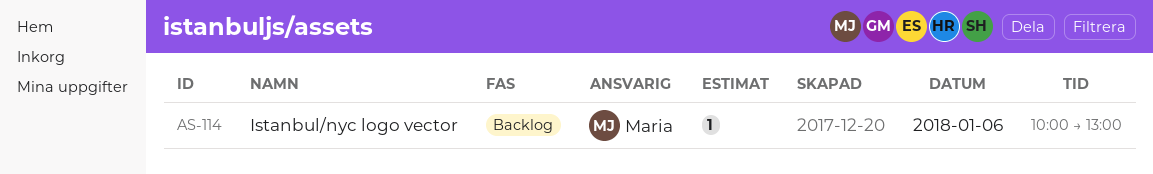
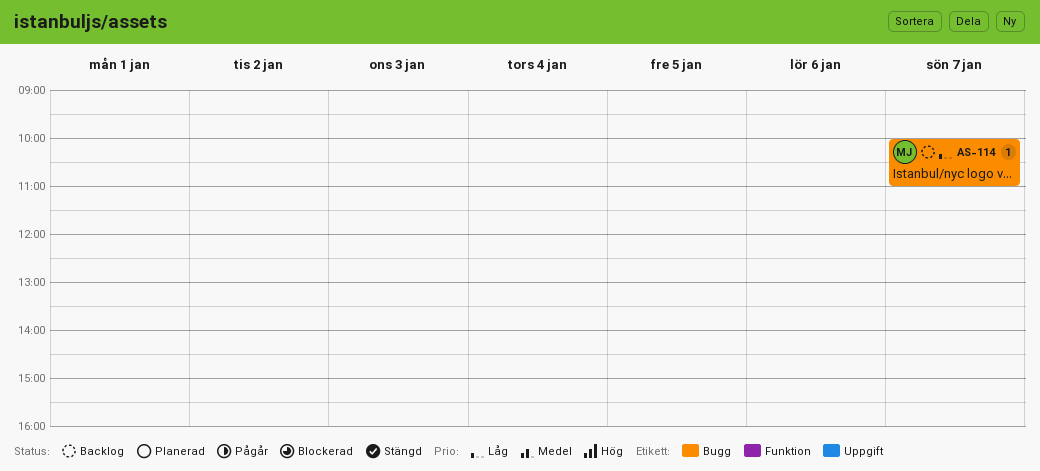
AS-114, day: Jan 6 -> Jan 7
AS-114, ends: 13:00 -> 11:00

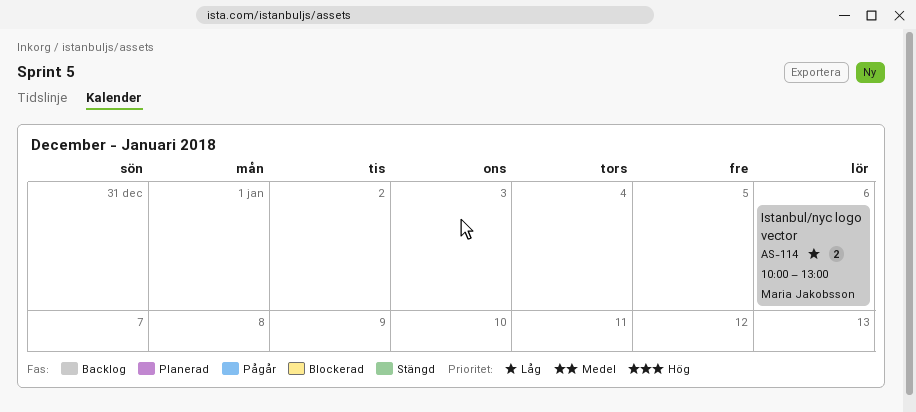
AS-114, estimate: 1 -> 2
AS-114, day: Jan 7 -> Jan 6
AS-114, ends: 11:00 -> 13:00

